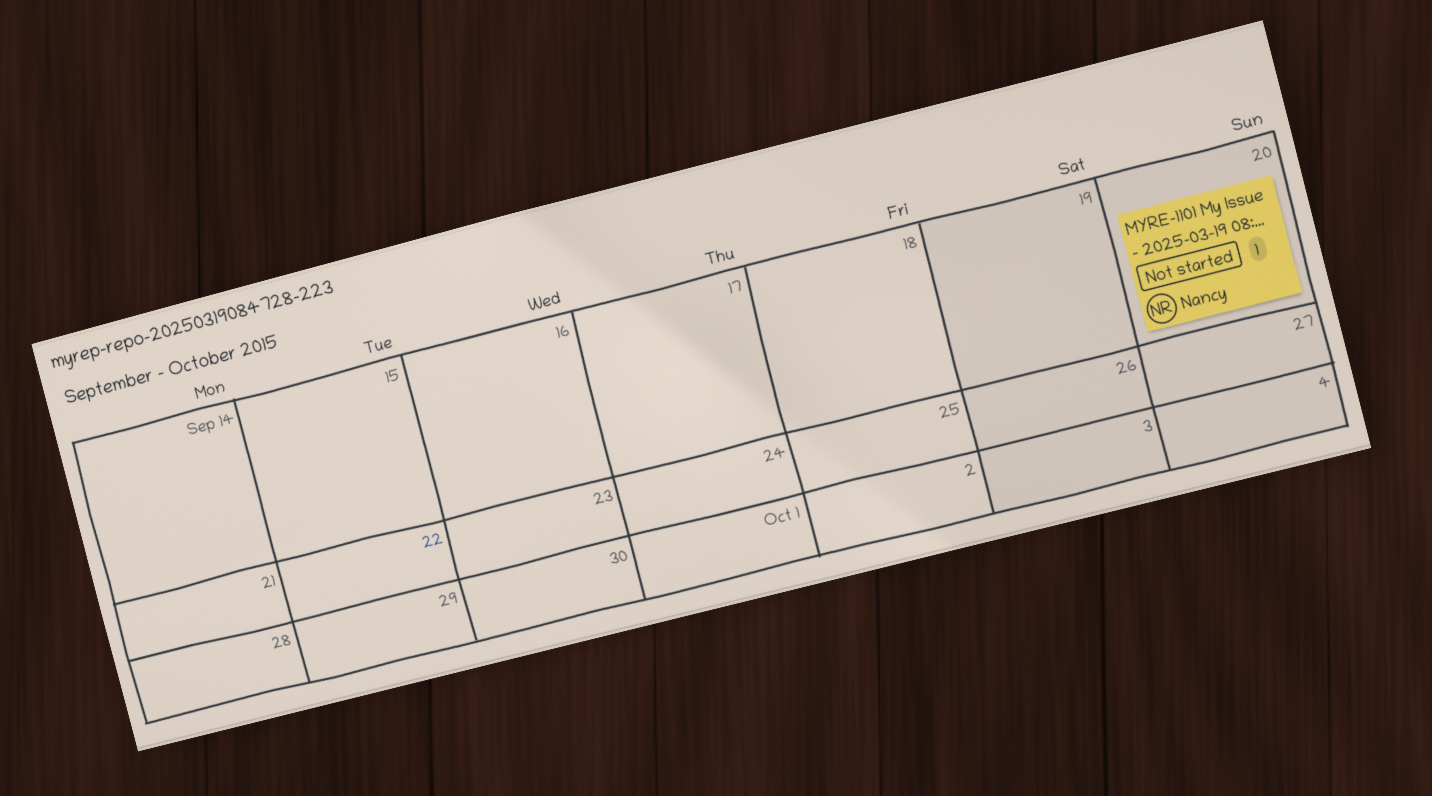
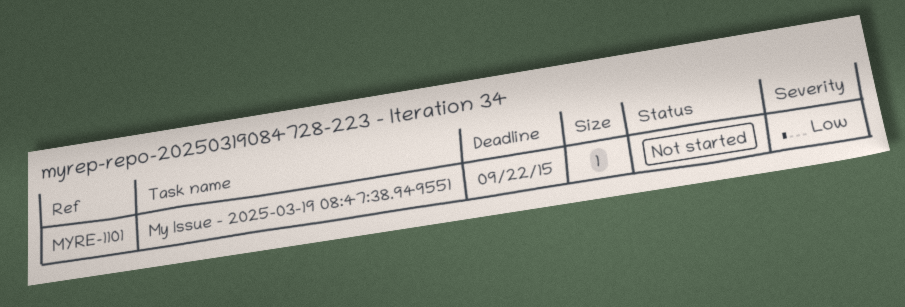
MYRE-1101, due: Sep 20 -> Sep 22

